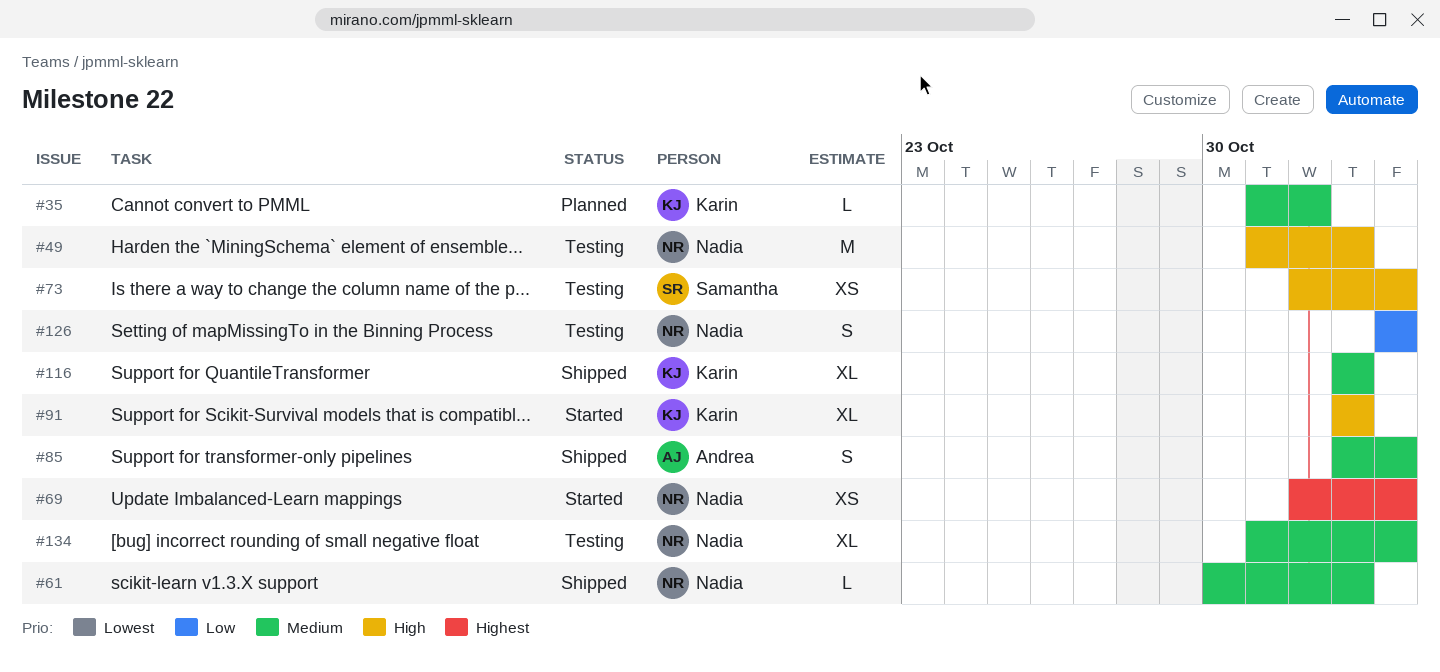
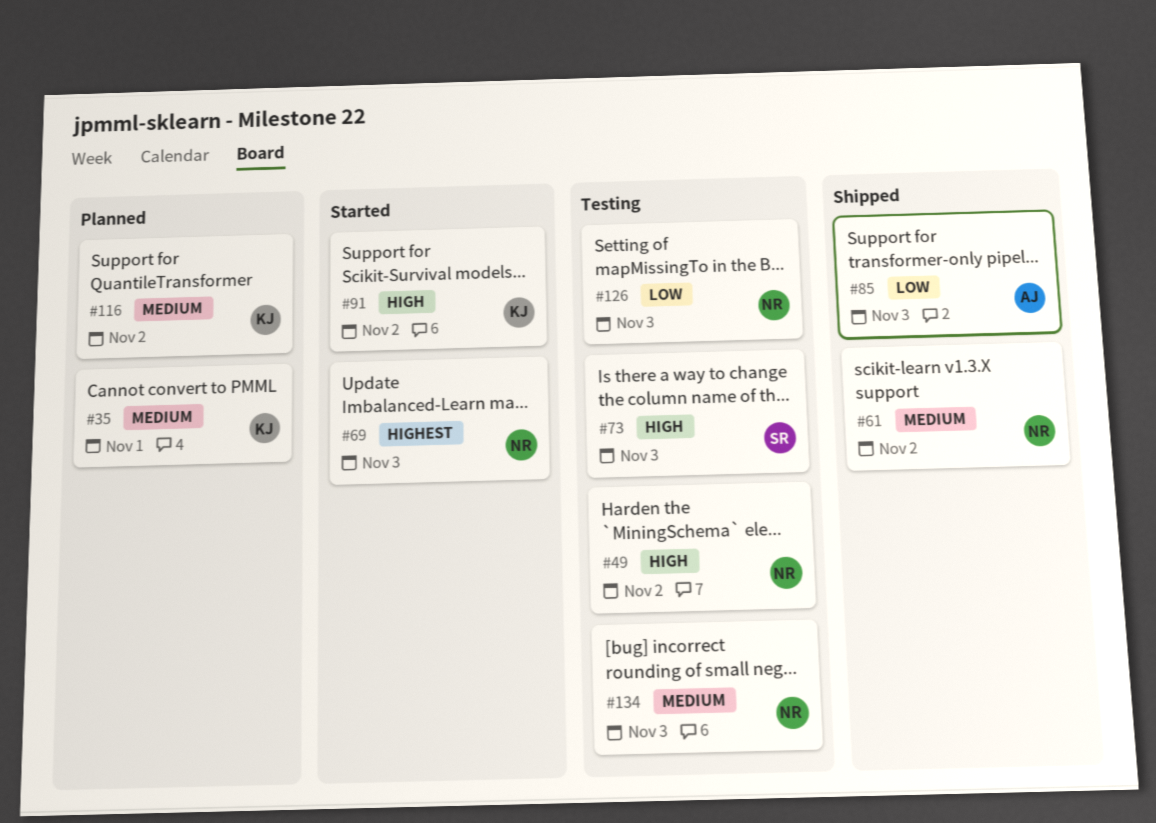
#85, priority: Medium -> Low
#116, status: Shipped -> Planned

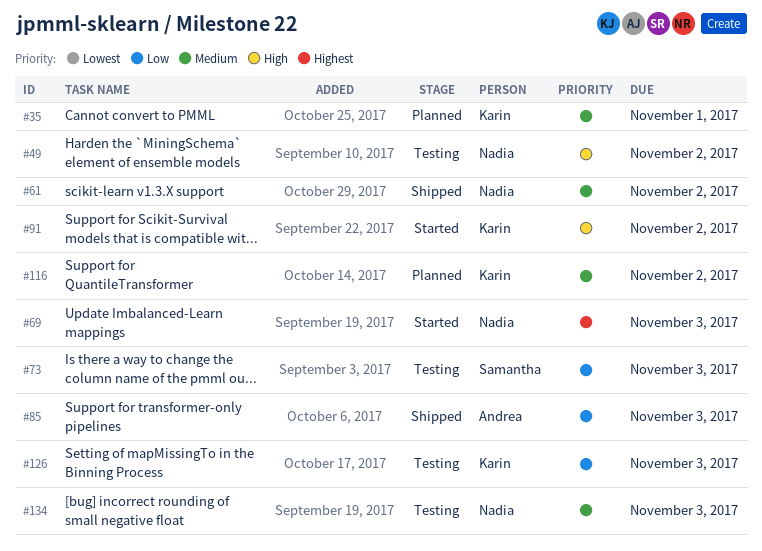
#73, priority: High -> Low
#126, owner: Nadia -> Karin

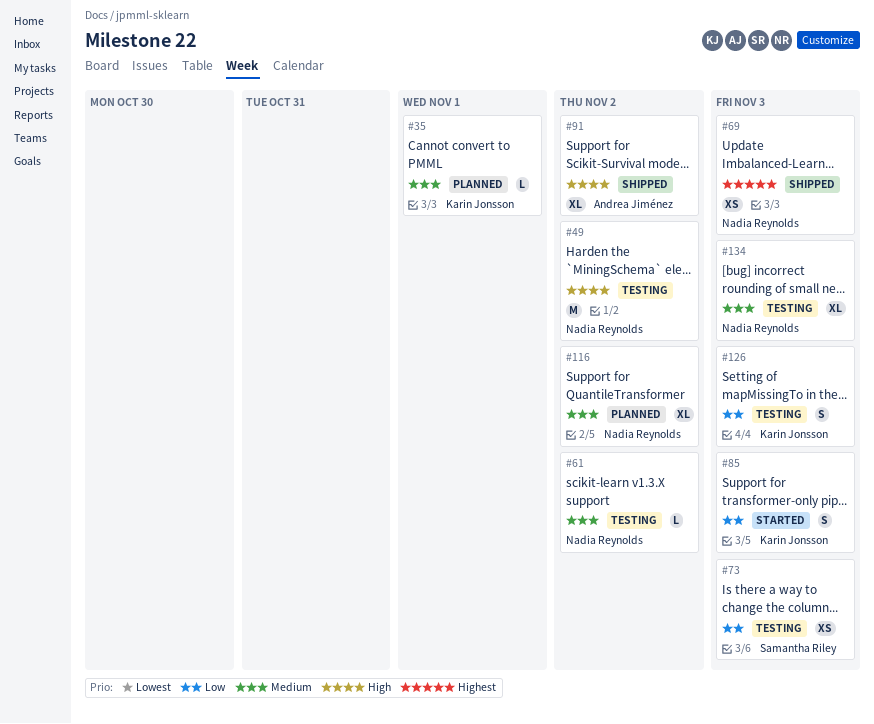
#61, status: Shipped -> Testing
#69, status: Started -> Shipped
#85, status: Shipped -> Started
#85, owner: Andrea Jiménez -> Karin Jonsson
#91, status: Started -> Shipped
#91, owner: Karin Jonsson -> Andrea Jiménez
#116, owner: Karin Jonsson -> Nadia Reynolds

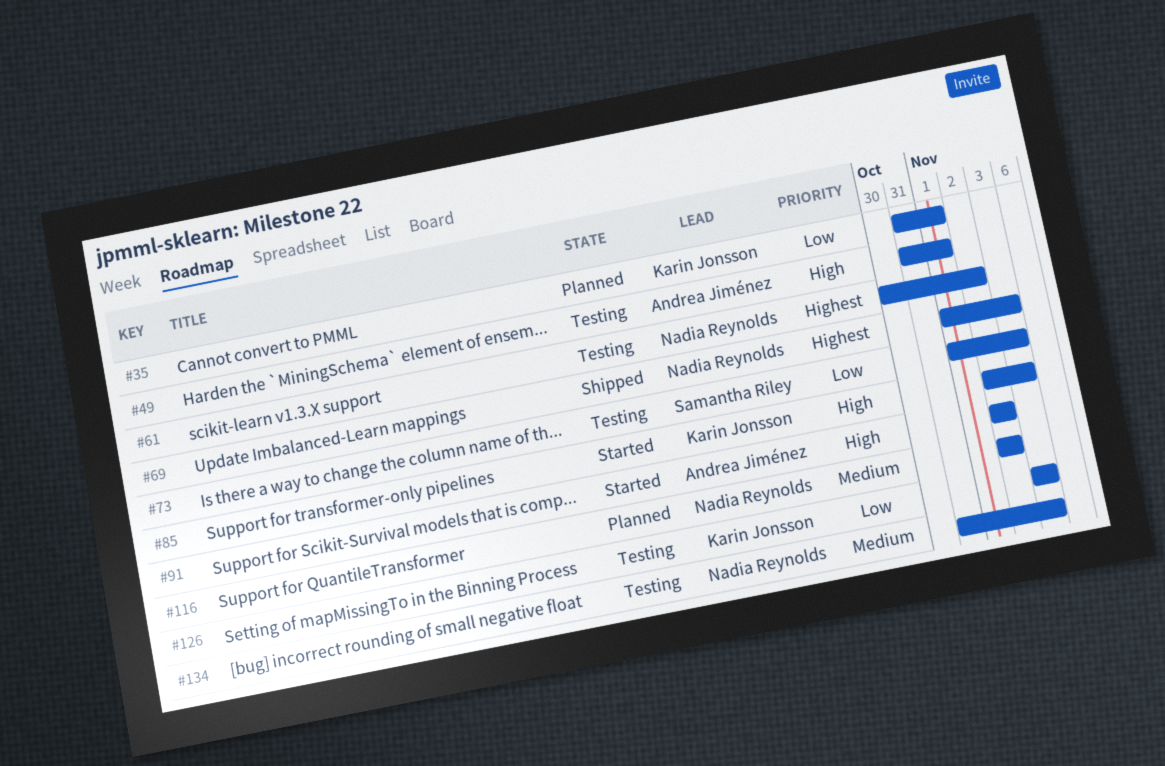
#35, priority: Medium -> Low
#49, owner: Nadia Reynolds -> Andrea Jiménez
#49, due: Nov 2 -> Nov 1
#61, priority: Medium -> Highest
#85, priority: Low -> High
#91, status: Shipped -> Started

